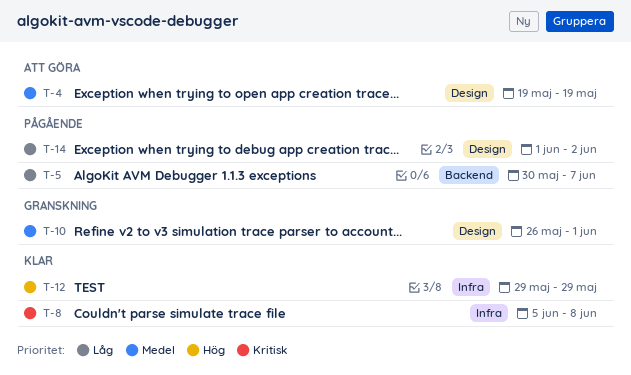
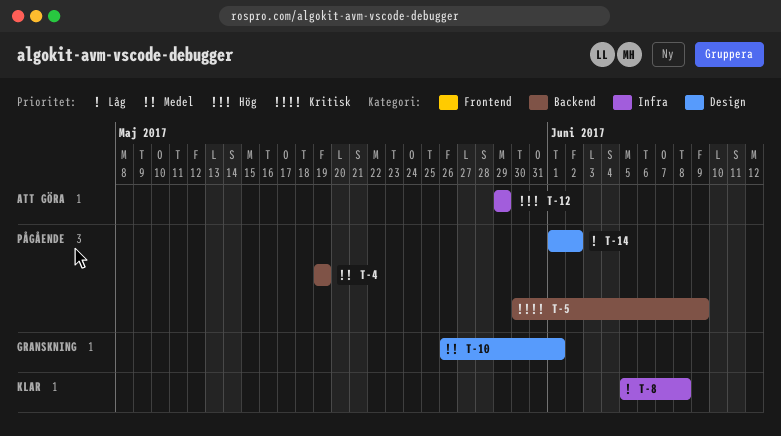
T-4, status: Att göra -> Pågående
T-4, label: Design -> Backend
T-5, priority: Låg -> Kritisk
T-5, due: Jun 7 -> Jun 9
T-8, priority: Kritisk -> Låg
T-12, status: Klar -> Att göra

